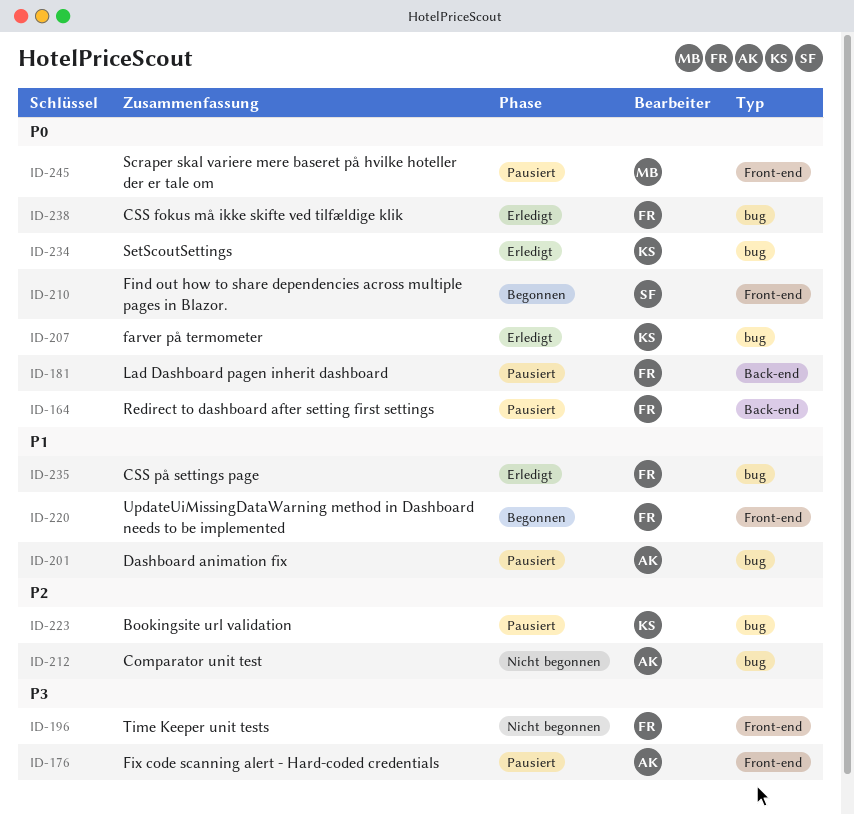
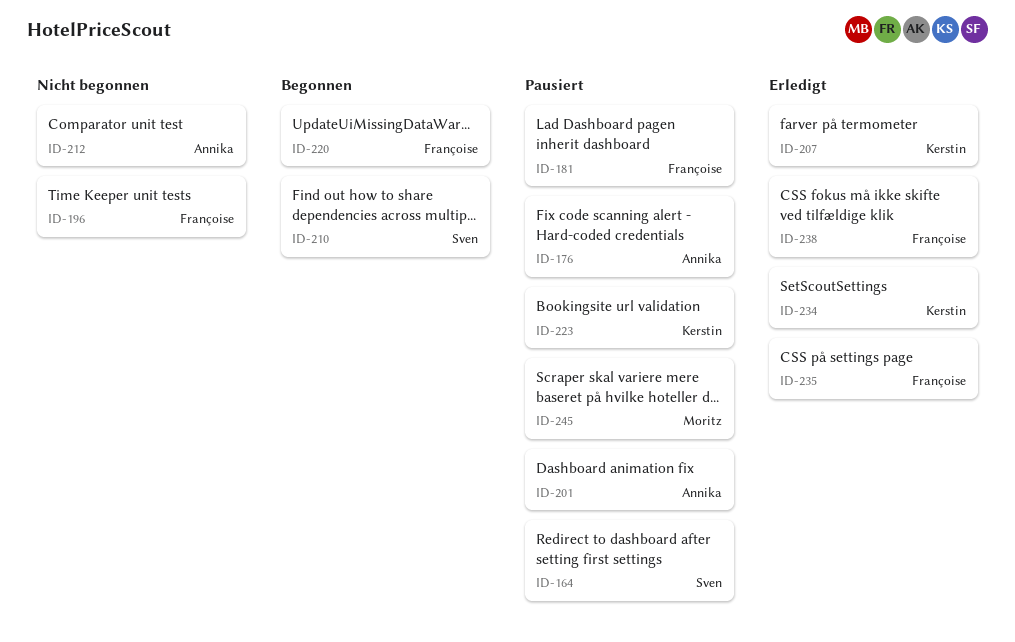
ID-164, owner: Françoise -> Sven

